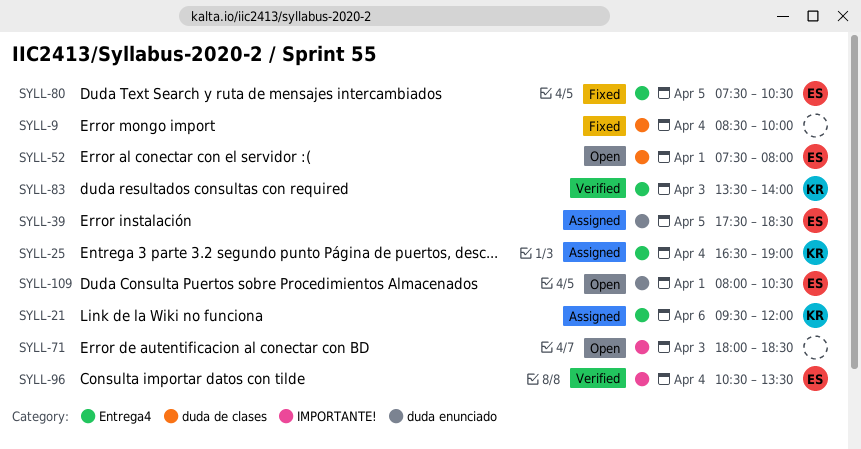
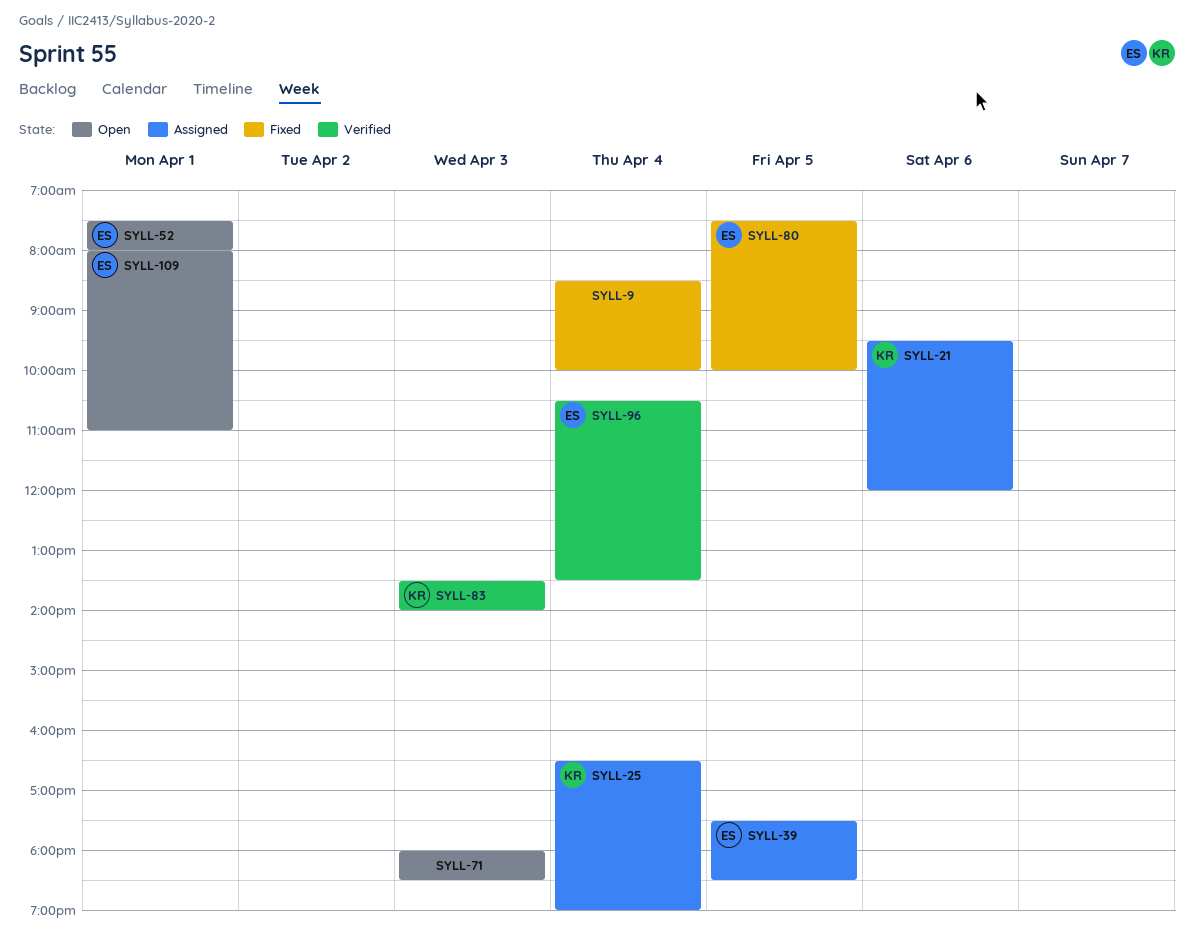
SYLL-80, ends: 10:30 -> 10:00
SYLL-109, ends: 10:30 -> 11:00

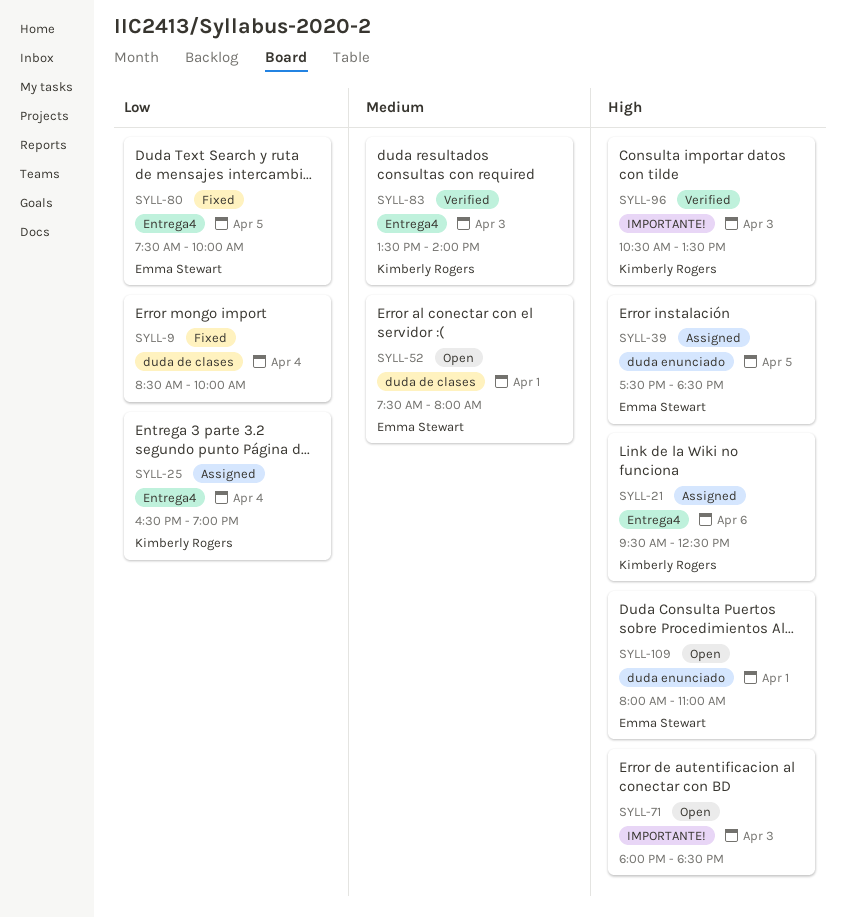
SYLL-21, ends: 12:00 -> 12:30
SYLL-96, owner: Emma Stewart -> Kimberly Rogers
SYLL-96, day: Apr 4 -> Apr 3

